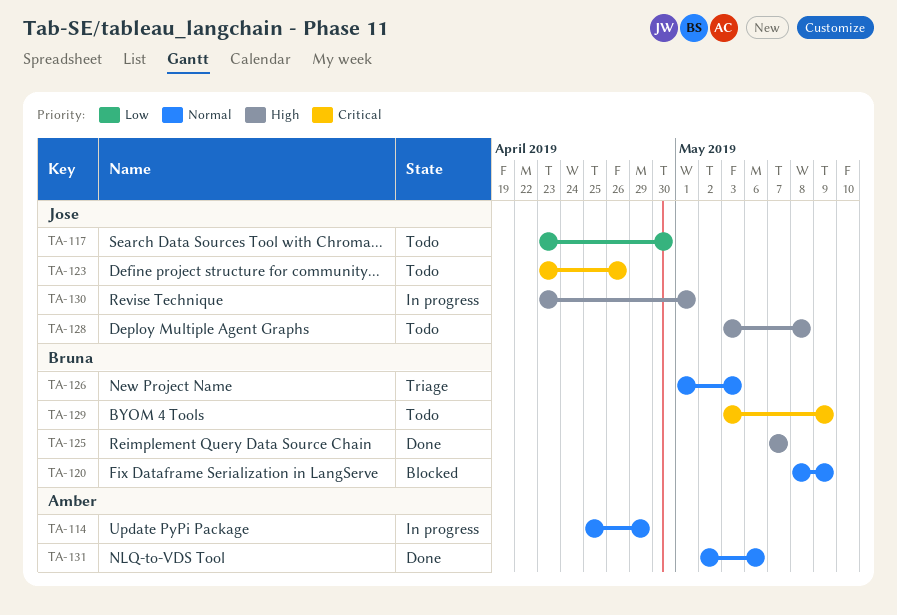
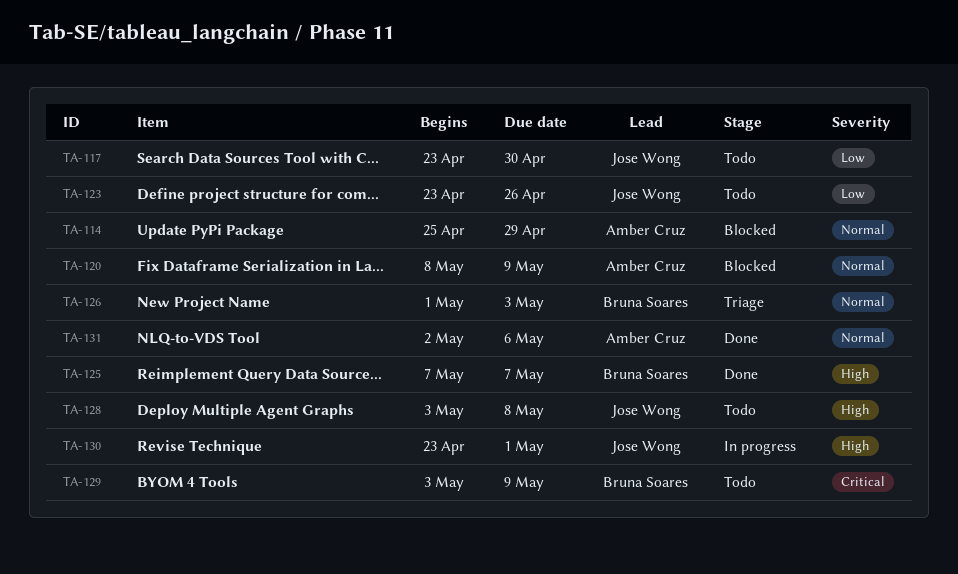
TA-114, status: In progress -> Blocked
TA-120, owner: Bruna Soares -> Amber Cruz
TA-123, priority: Critical -> Low

